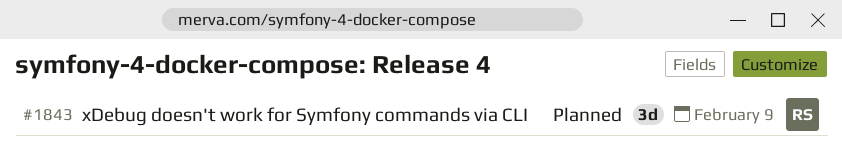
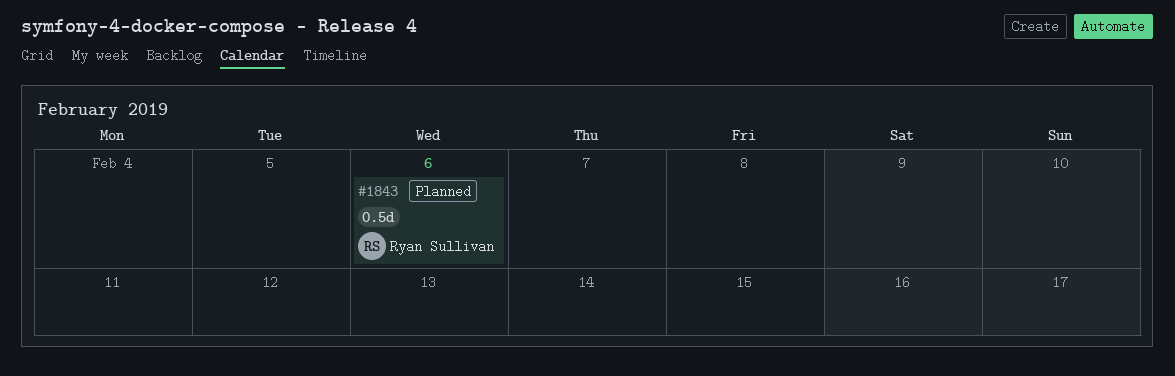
#1843, estimate: 3d -> 0.5d
#1843, due: Feb 9 -> Feb 6

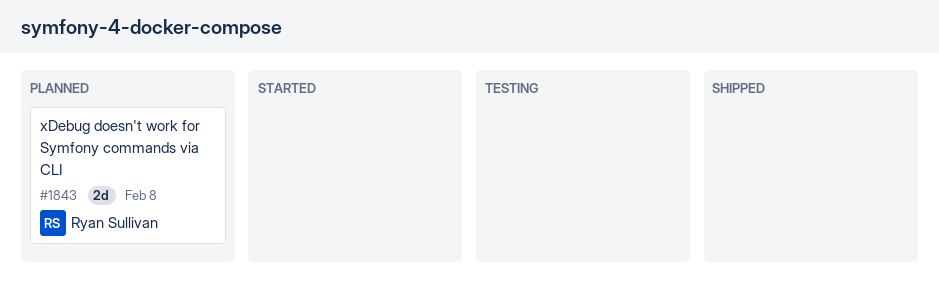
#1843, estimate: 0.5d -> 2d
#1843, due: Feb 6 -> Feb 8

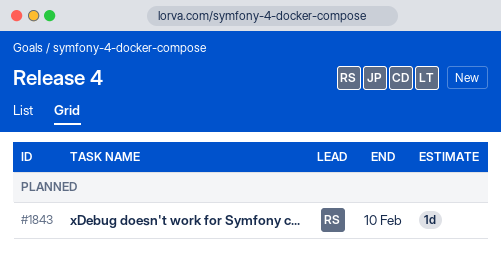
#1843, estimate: 2d -> 1d
#1843, due: Feb 8 -> Feb 10

